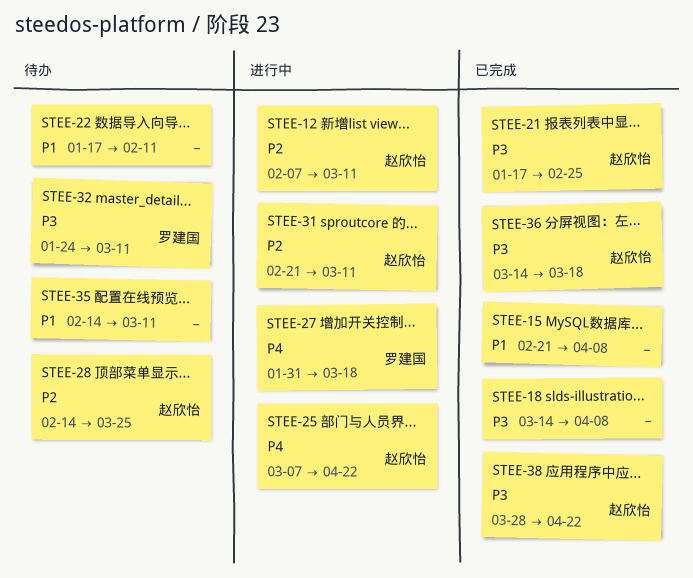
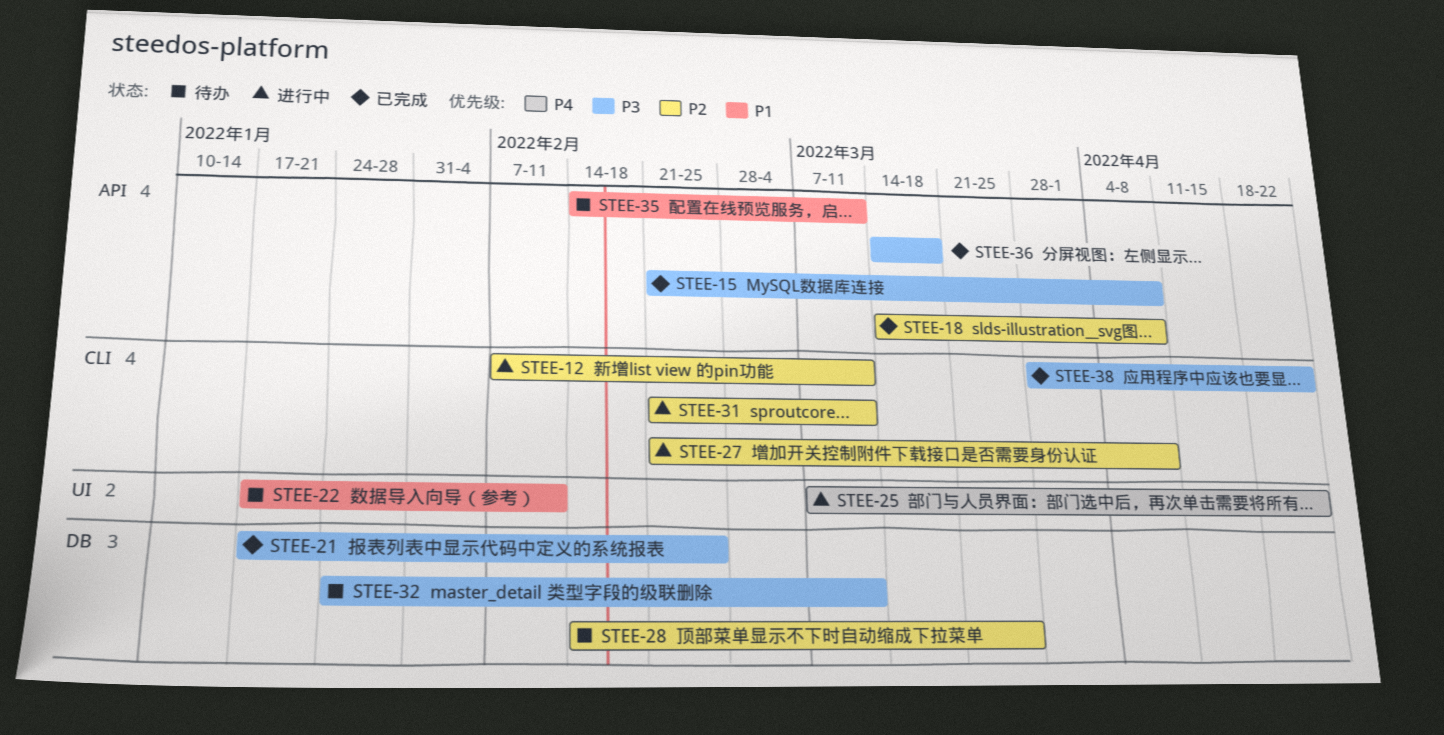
STEE-15, priority: P1 -> P3
STEE-18, priority: P3 -> P2
STEE-27, priority: P4 -> P2
STEE-27, start: Jan 31 -> Feb 21
STEE-27, due: Mar 18 -> Apr 8

